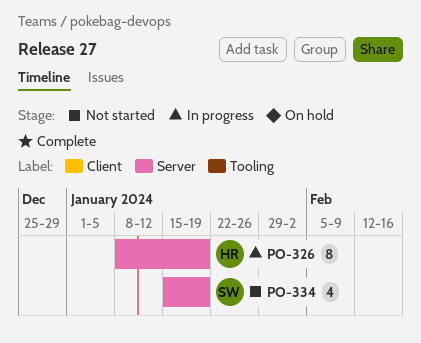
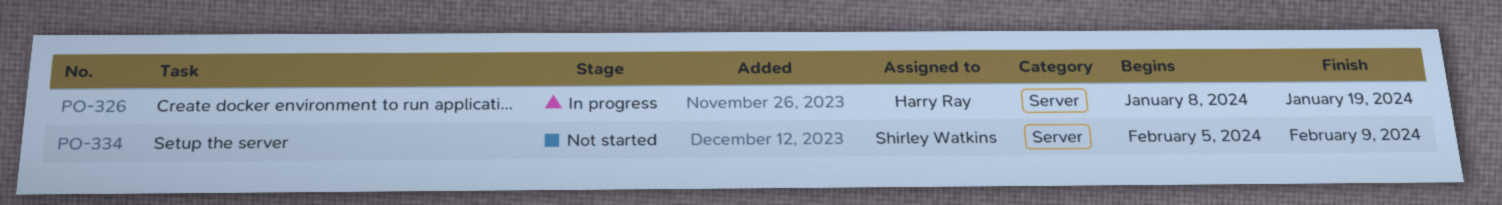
PO-334, start: Jan 15 -> Feb 5
PO-334, due: Jan 19 -> Feb 9

